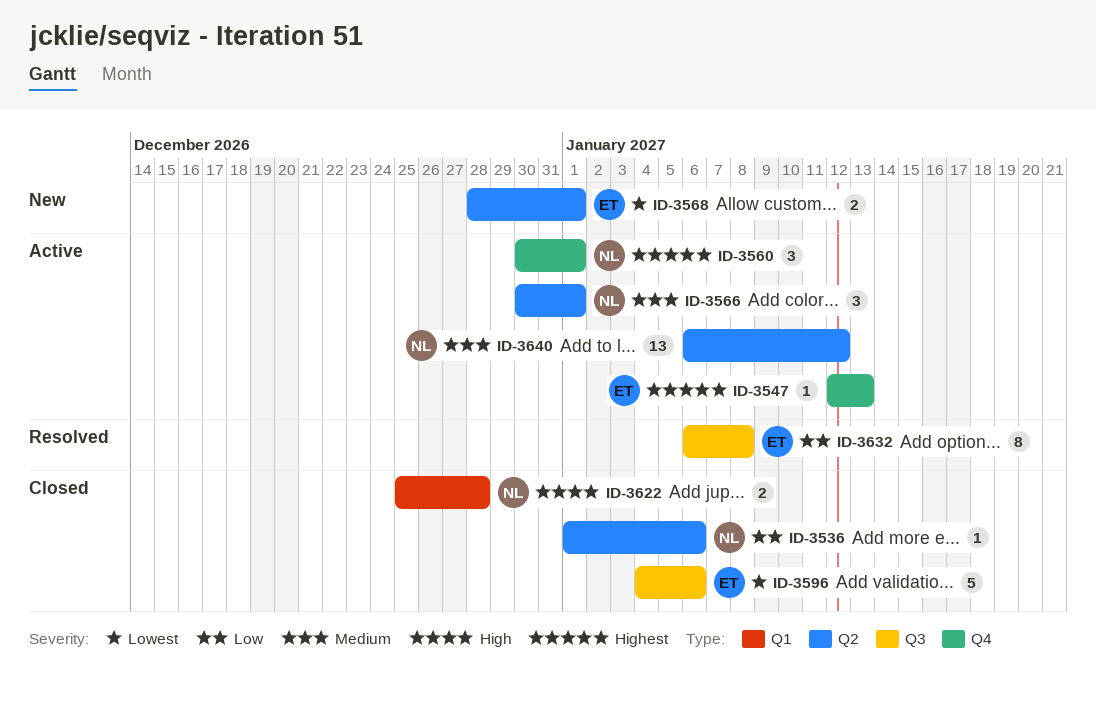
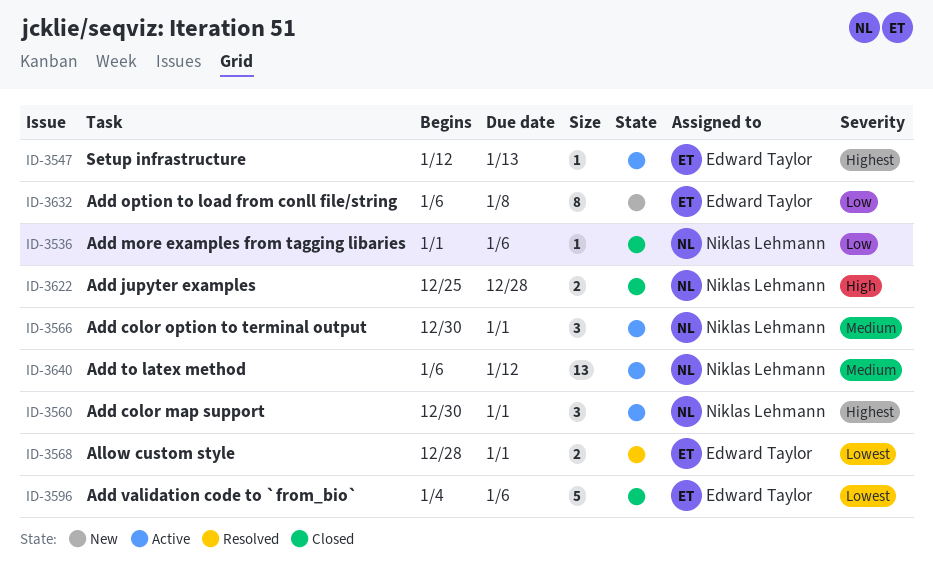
ID-3568, status: New -> Resolved
ID-3632, status: Resolved -> New

